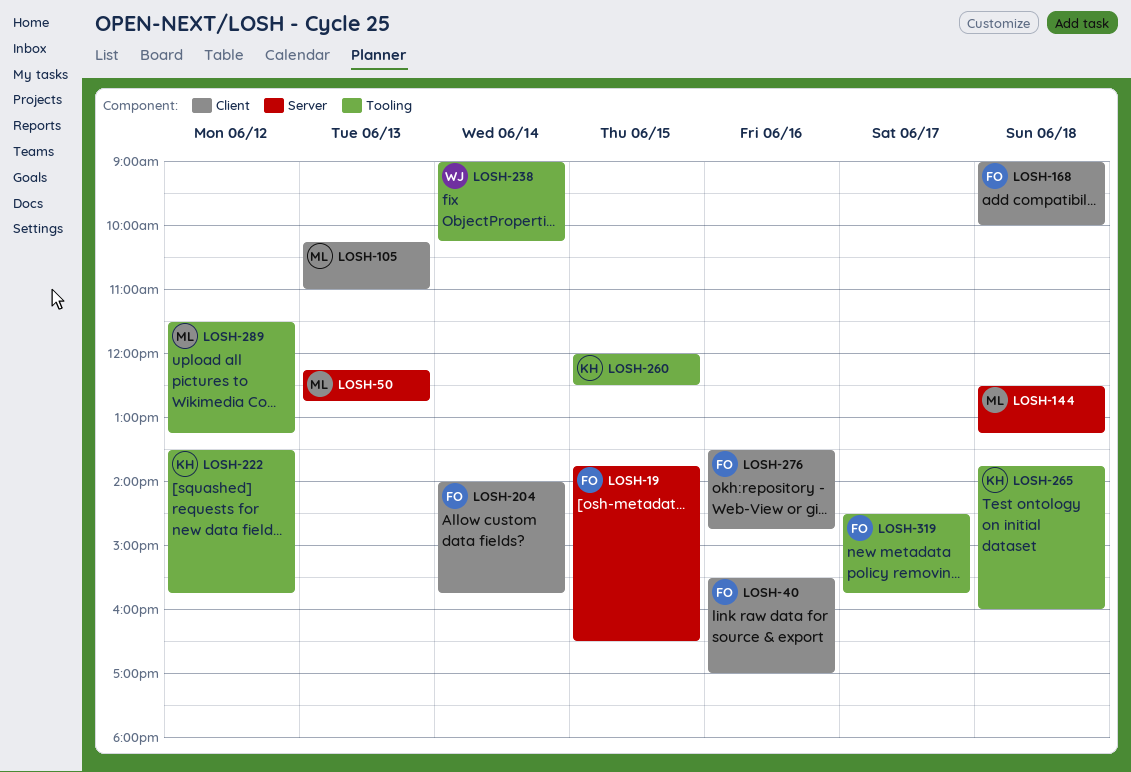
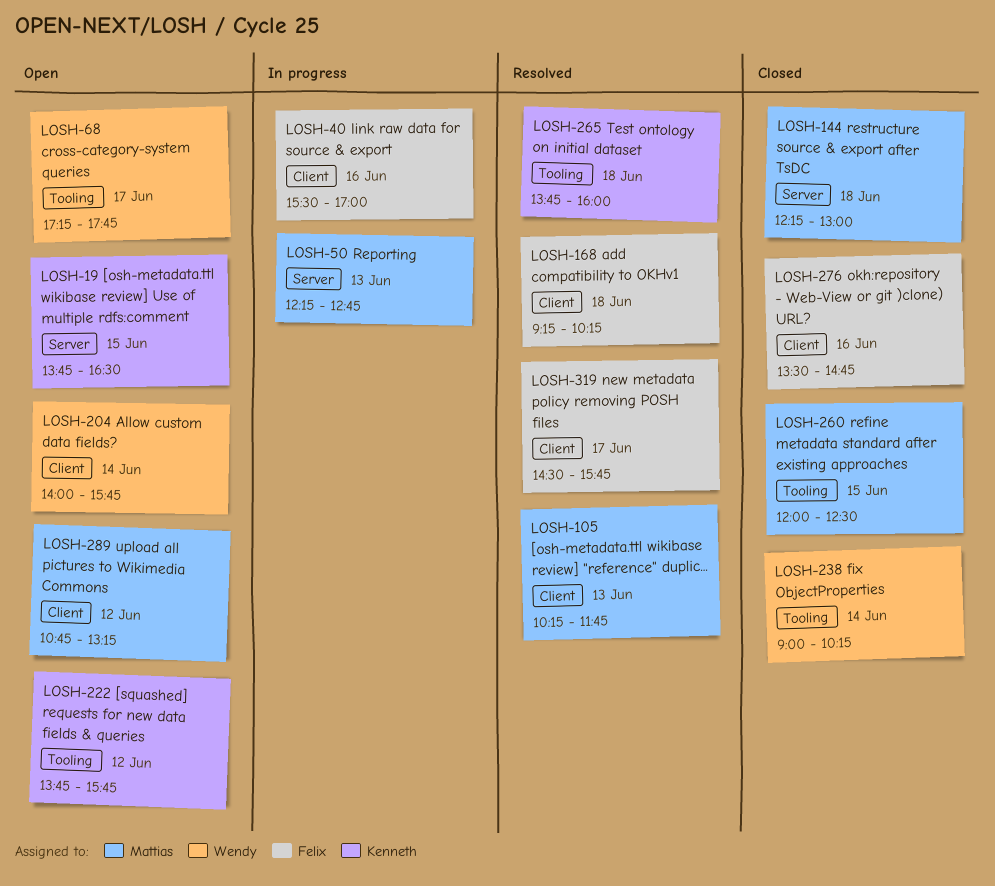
LOSH-19, owner: Felix -> Kenneth
LOSH-68: none -> present
LOSH-105, ends: 11:00 -> 11:45
LOSH-144, begins: 12:30 -> 12:15
LOSH-144, ends: 13:15 -> 13:00
LOSH-168, begins: 09:00 -> 09:15
LOSH-168, ends: 10:00 -> 10:15
LOSH-204, owner: Felix -> Wendy
LOSH-222, begins: 13:30 -> 13:45
LOSH-260, owner: Kenneth -> Mattias
LOSH-289, label: Tooling -> Client
LOSH-289, begins: 11:30 -> 10:45
LOSH-319, label: Tooling -> Client

